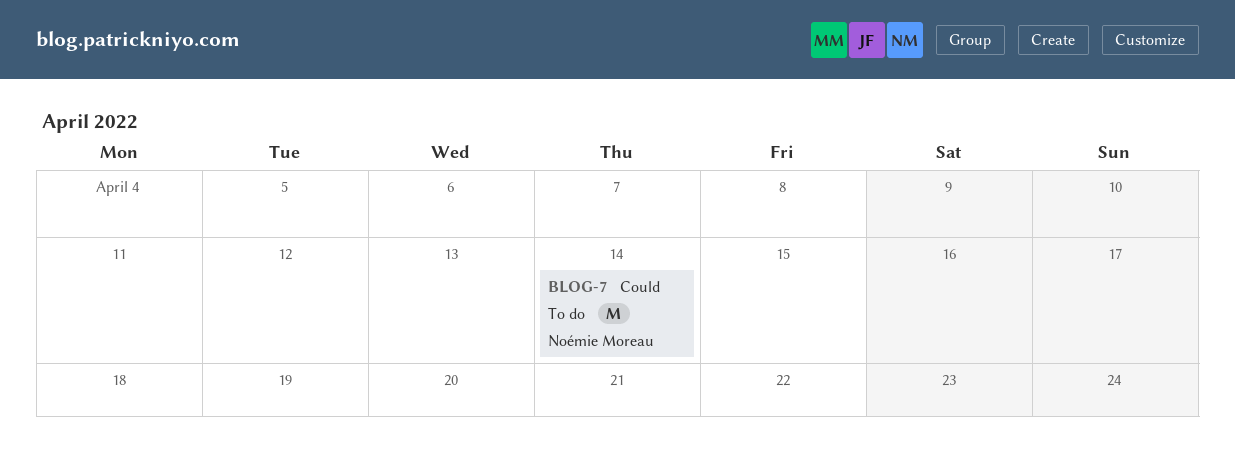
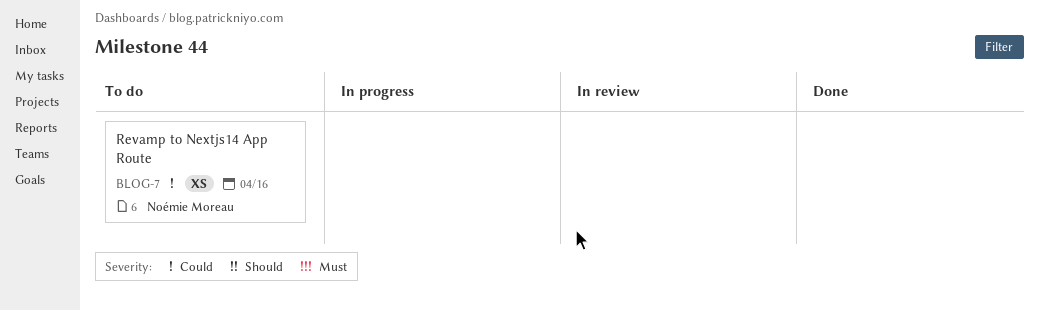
BLOG-7, estimate: M -> XS
BLOG-7, due: Apr 14 -> Apr 16

